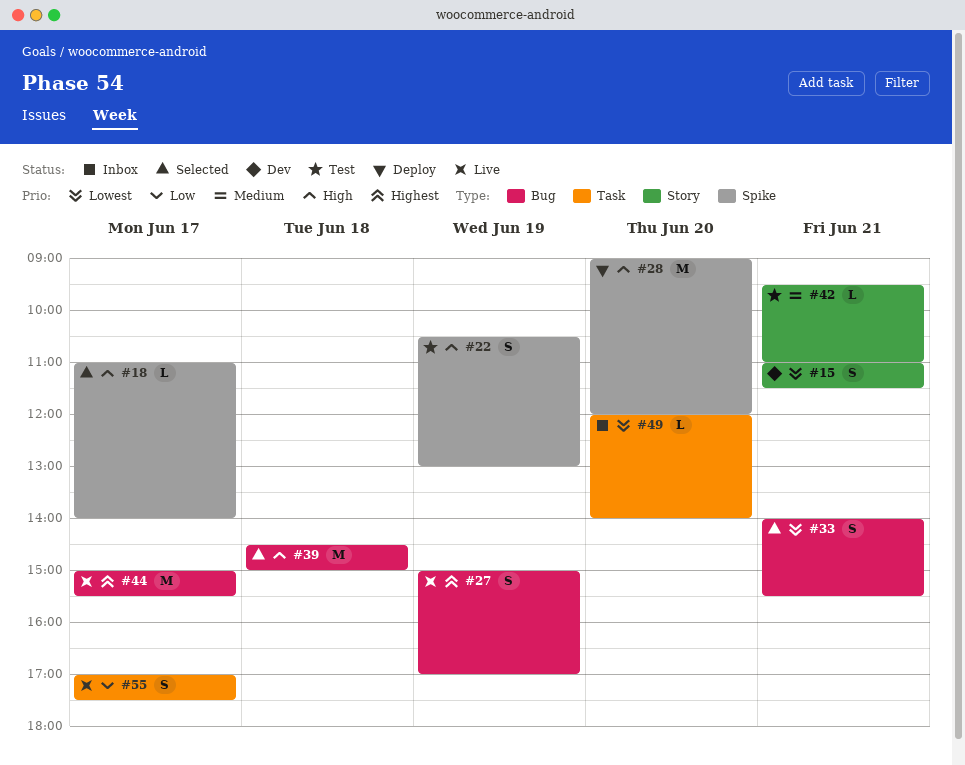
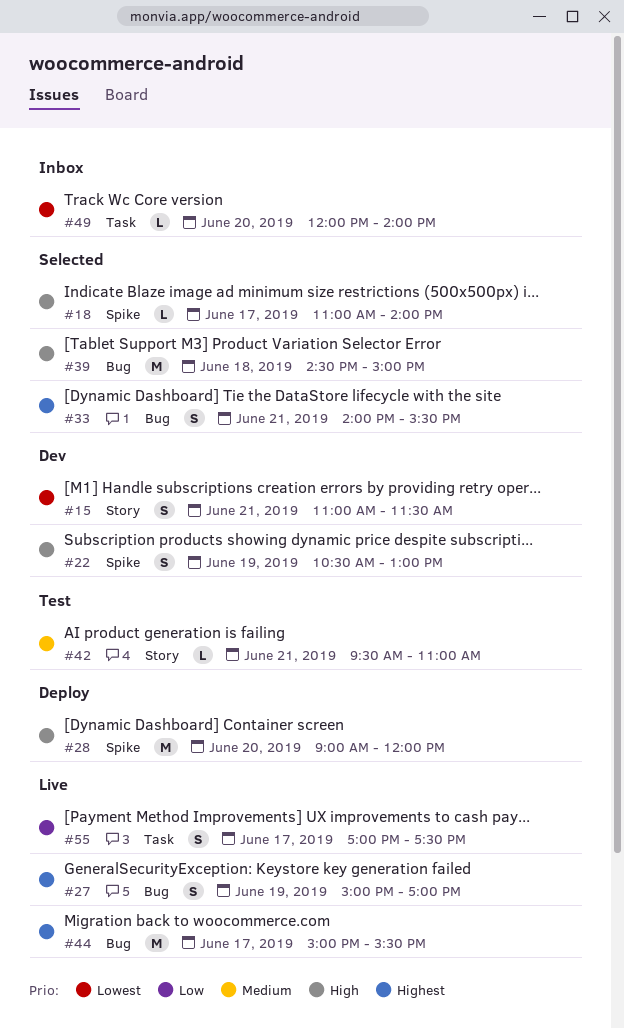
#22, status: Test -> Dev
#33, priority: Lowest -> Highest

